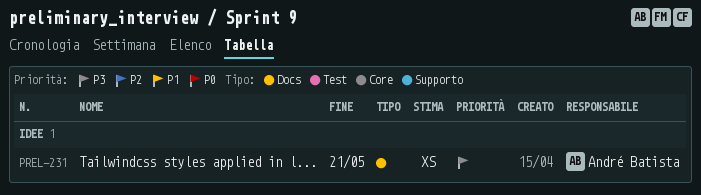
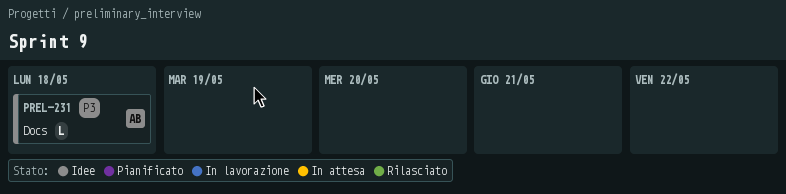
PREL-231, estimate: XS -> L
PREL-231, due: May 21 -> May 18

